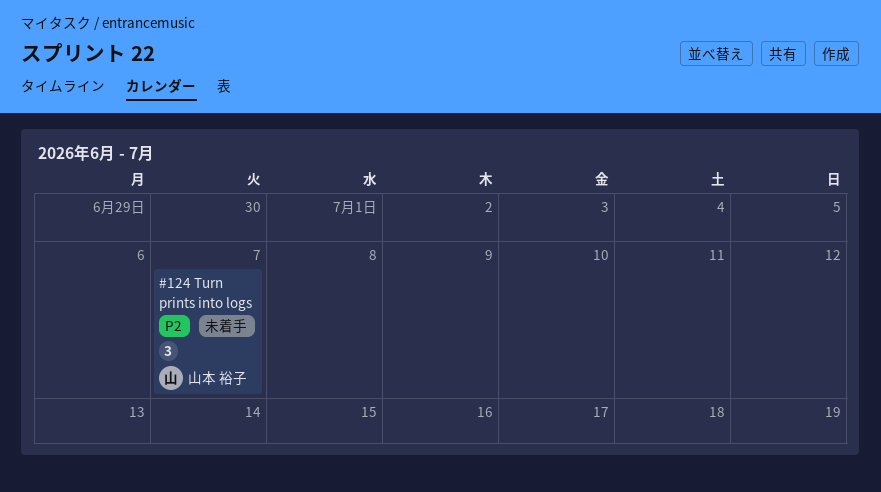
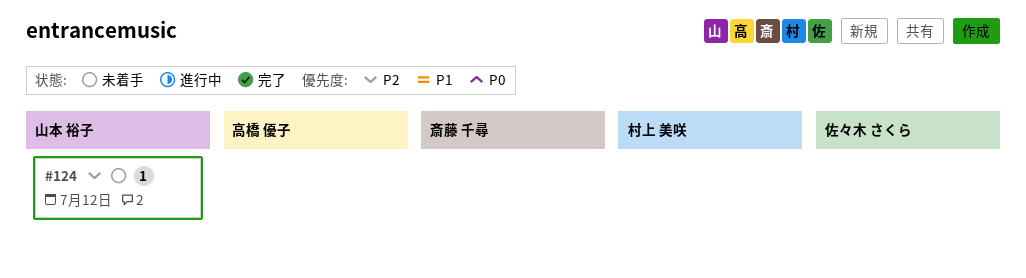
#124, estimate: 3 -> 1
#124, due: Jul 7 -> Jul 12

